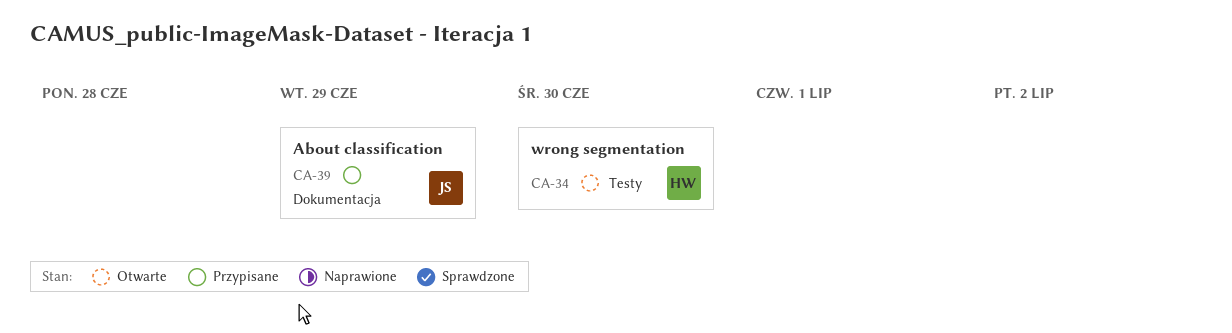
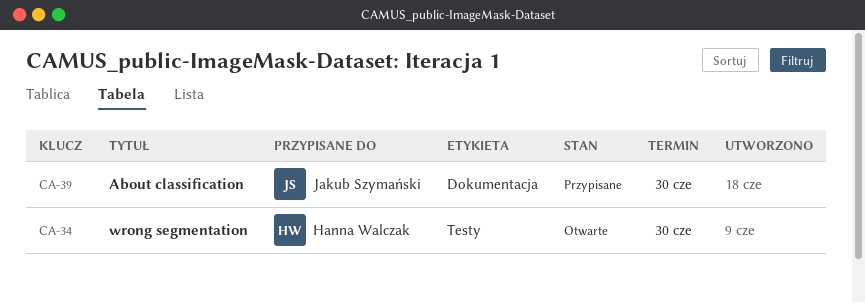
CA-39, due: Jun 29 -> Jun 30

